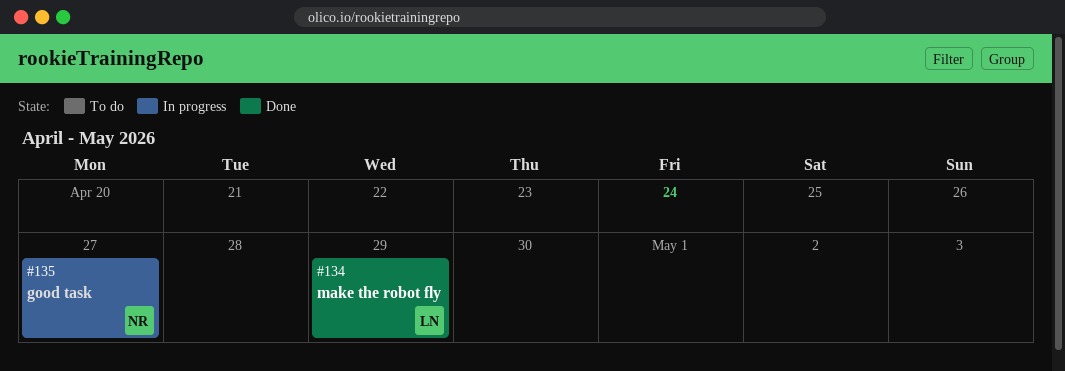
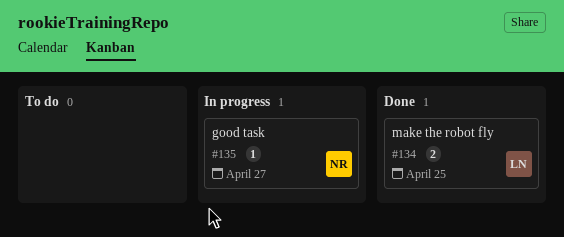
#134, due: Apr 29 -> Apr 25

